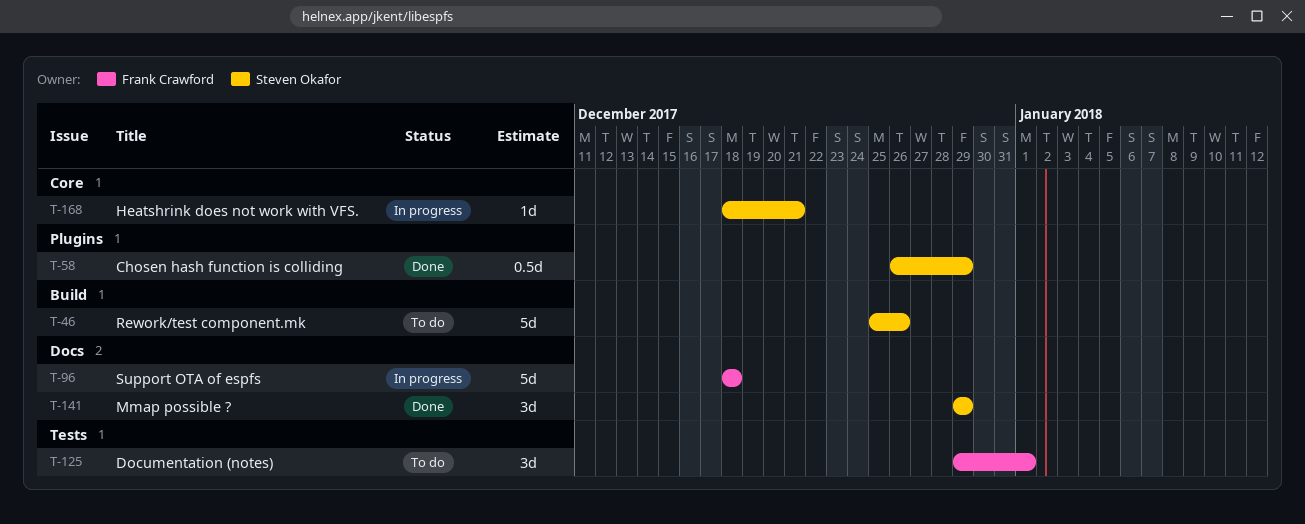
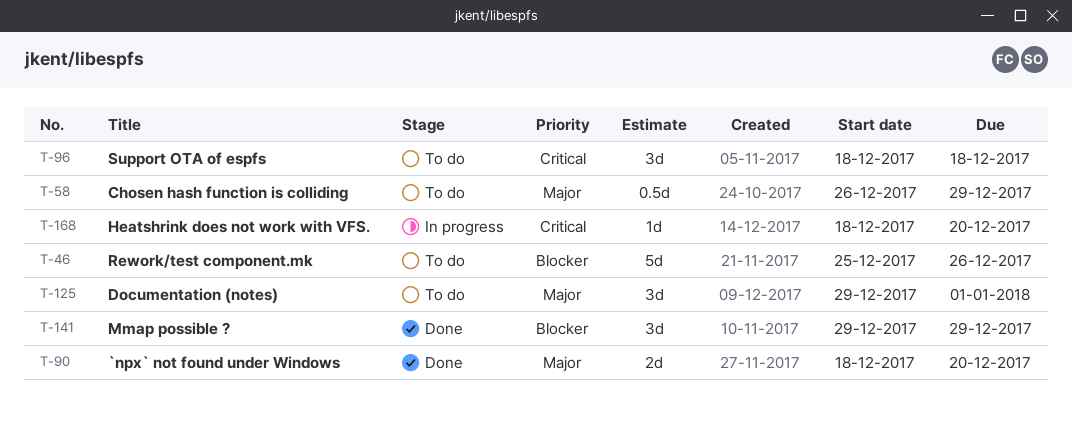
T-58, status: Done -> To do
T-90: none -> present
T-96, status: In progress -> To do
T-96, estimate: 5d -> 3d
T-168, due: Dec 21 -> Dec 20

